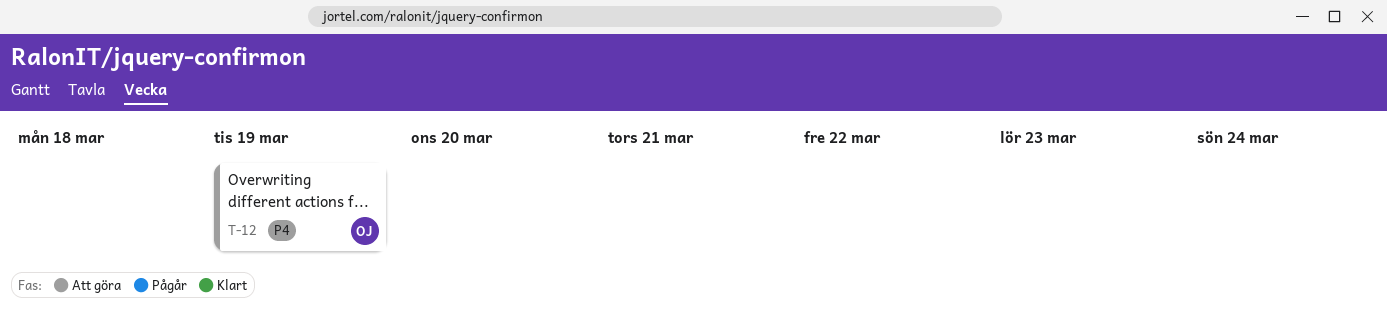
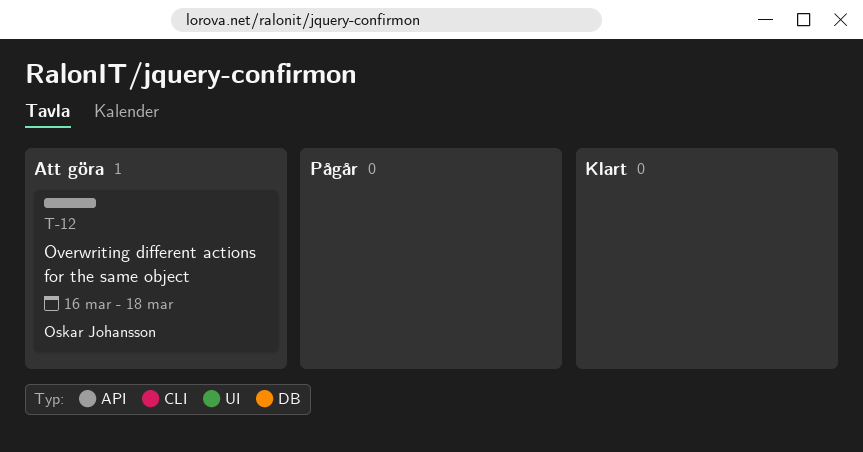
T-12, due: Mar 19 -> Mar 18

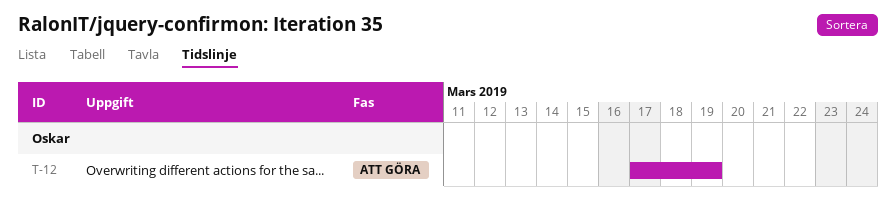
T-12, start: Mar 16 -> Mar 17
T-12, due: Mar 18 -> Mar 19

